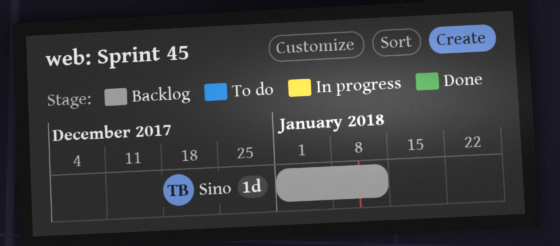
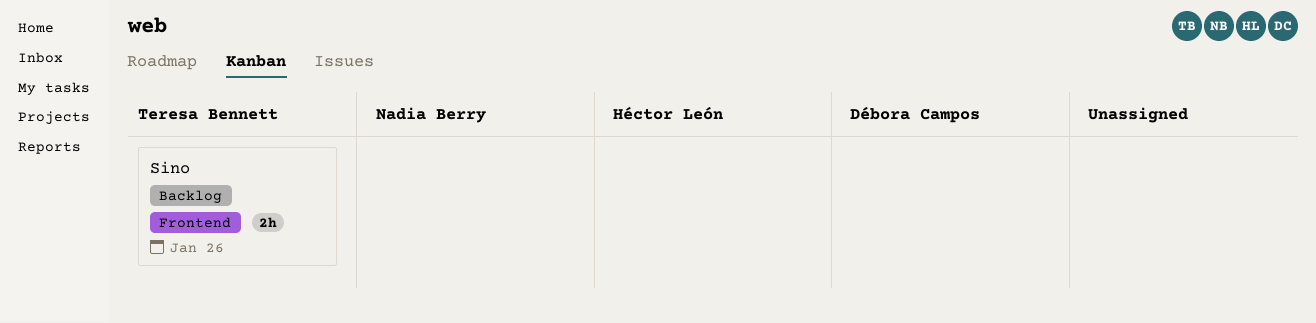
Sino, estimate: 1d -> 2h
Sino, due: Jan 12 -> Jan 26

